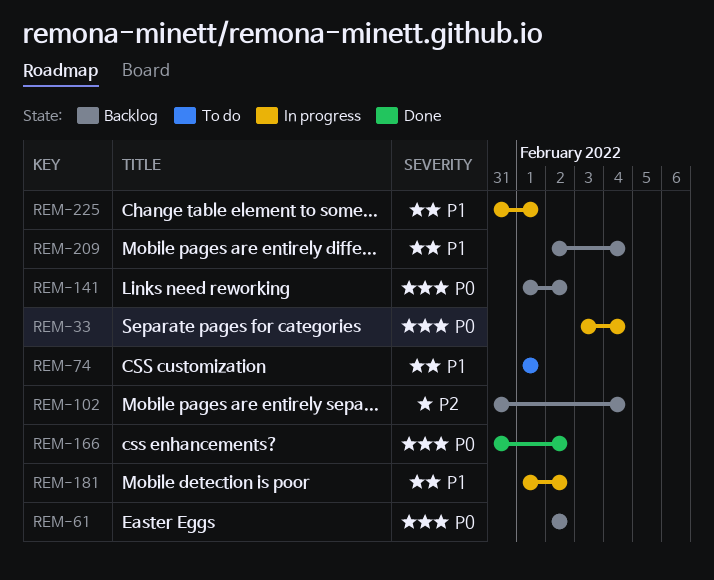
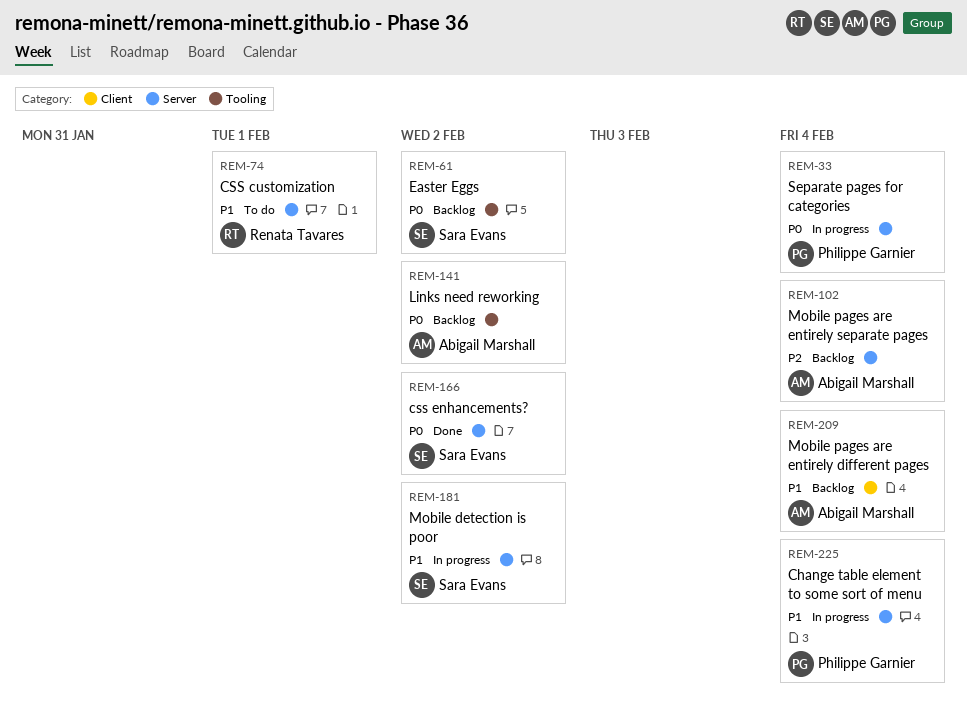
REM-225, due: Feb 1 -> Feb 4

